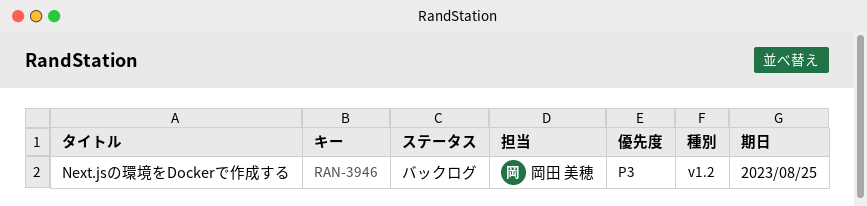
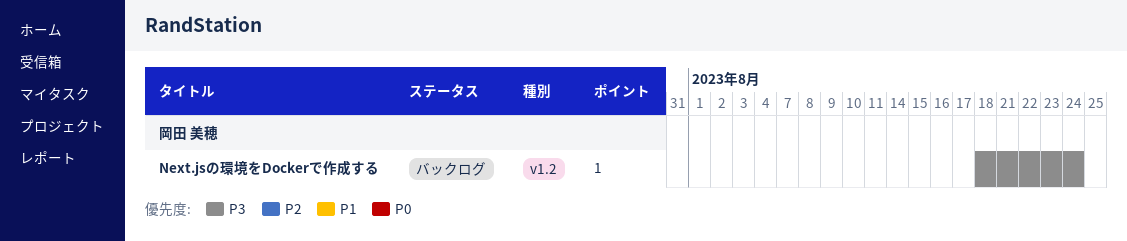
Next.jsの環境をDockerで作成する, due: Aug 25 -> Aug 24

